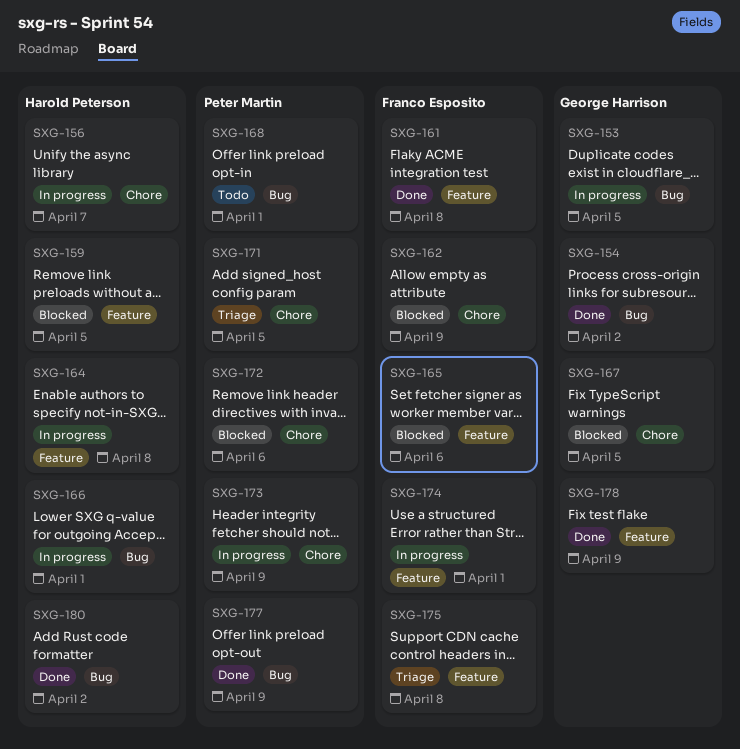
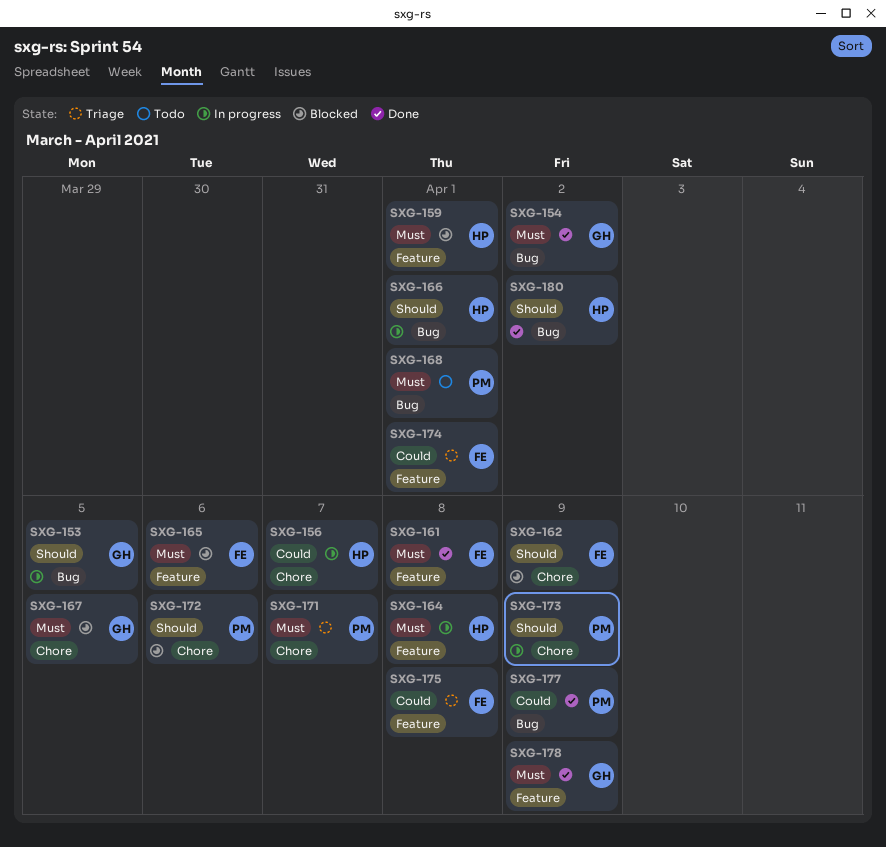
SXG-159, due: Apr 5 -> Apr 1
SXG-171, due: Apr 5 -> Apr 7
SXG-174, status: In progress -> Triage

